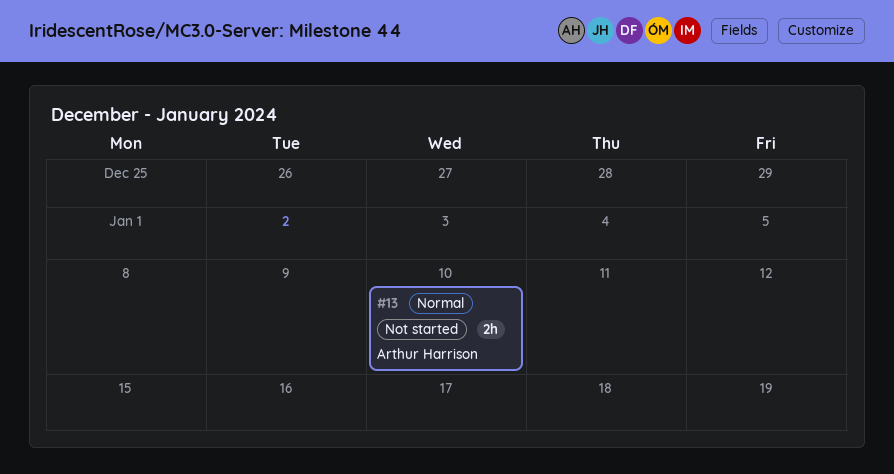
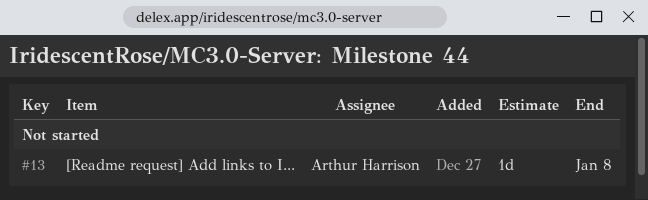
#13, estimate: 2h -> 1d
#13, due: Jan 10 -> Jan 8

